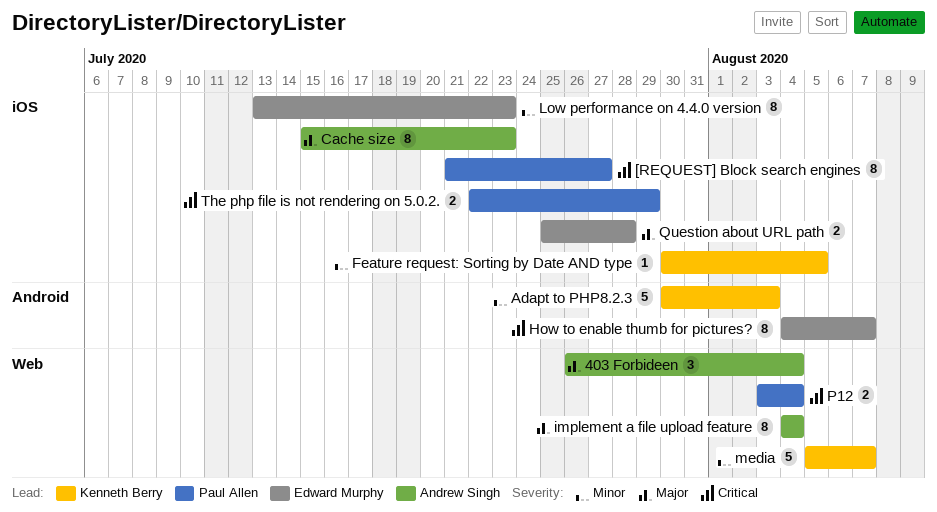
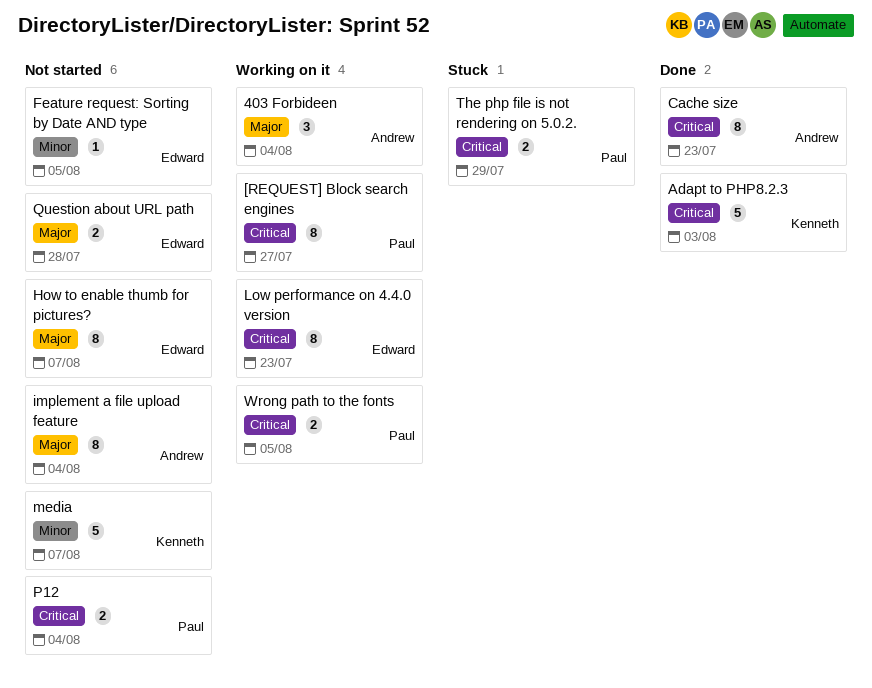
Adapt to PHP8.2.3, priority: Minor -> Critical
Cache size, priority: Major -> Critical
Feature request: Sorting by Date AND type, owner: Kenneth Berry -> Edward Murphy
How to enable thumb for pictures?, priority: Critical -> Major
Low performance on 4.4.0 version, priority: Minor -> Critical
Wrong path to the fonts: none -> present

